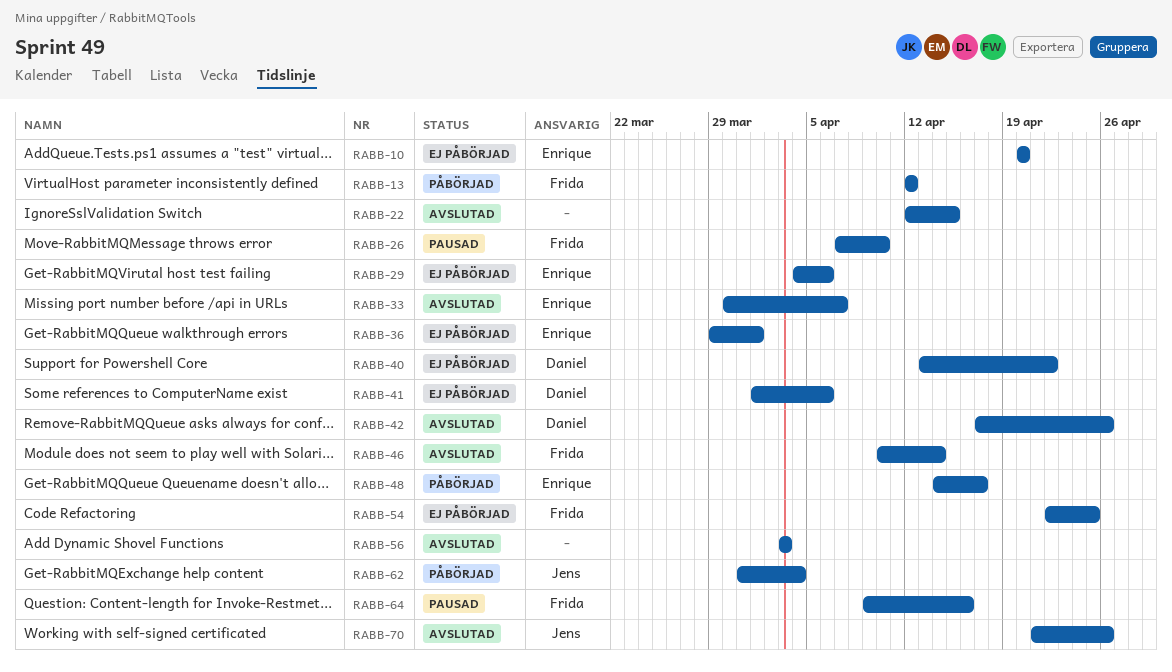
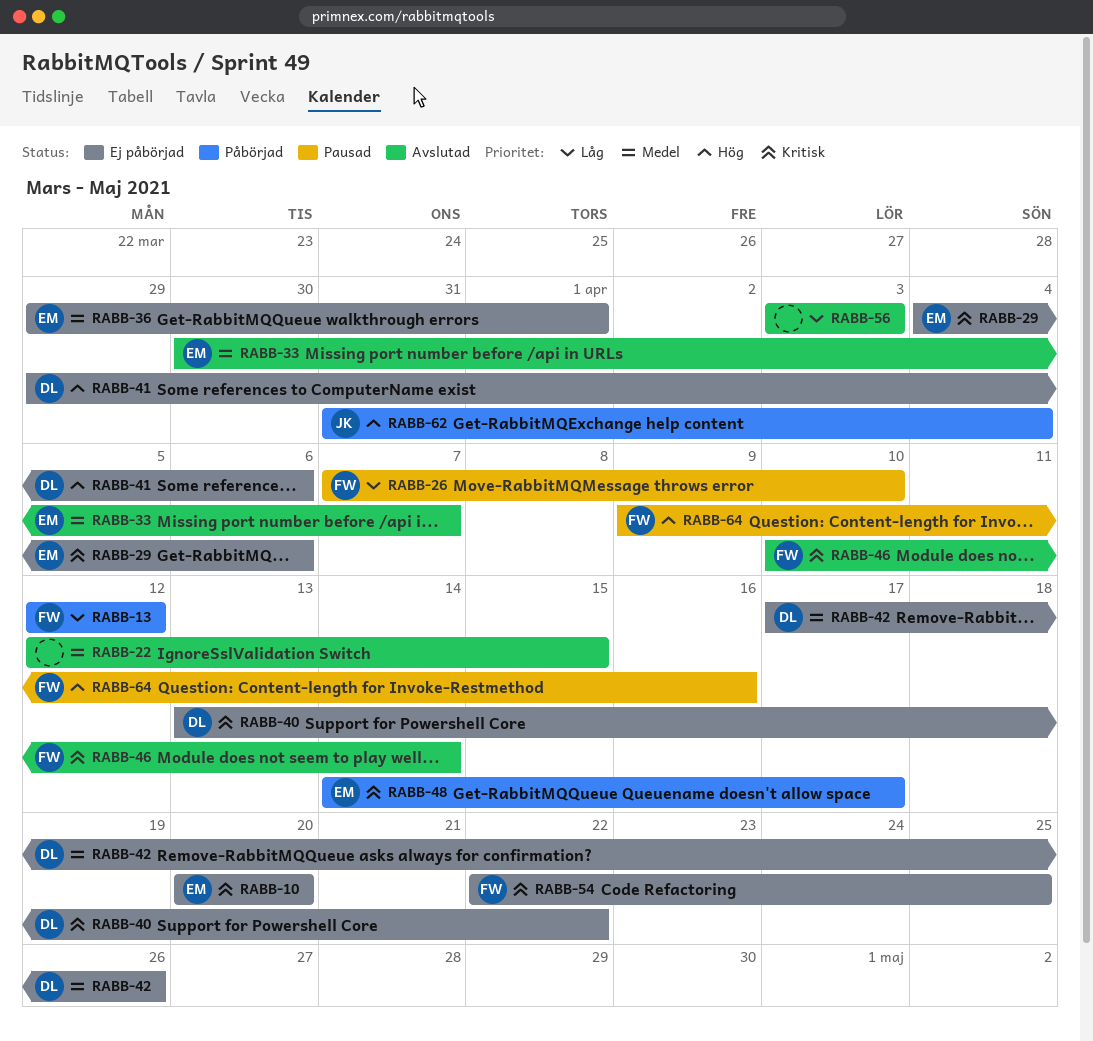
RABB-41, start: Apr 1 -> Mar 29
RABB-42, status: Avslutad -> Ej påbörjad
RABB-70: present -> none

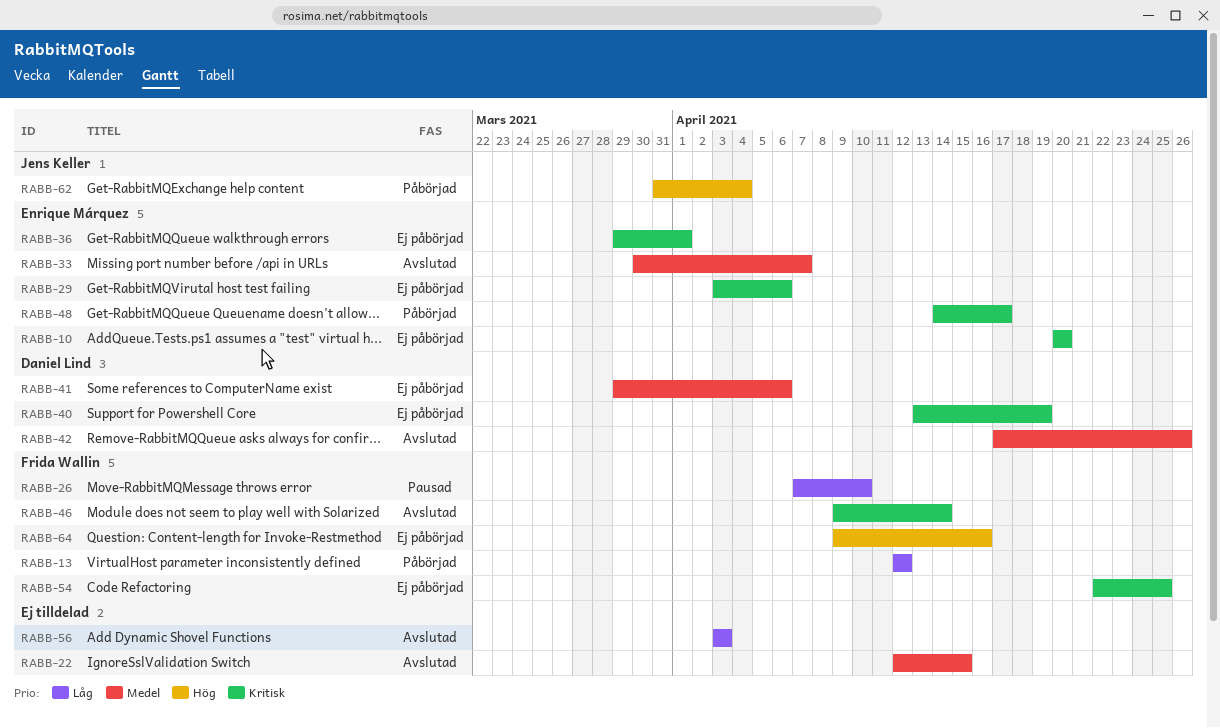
RABB-29, start: Apr 4 -> Apr 3
RABB-36, priority: Medel -> Kritisk
RABB-40, due: Apr 22 -> Apr 19
RABB-41, priority: Hög -> Medel
RABB-42, status: Ej påbörjad -> Avslutad
RABB-46, start: Apr 10 -> Apr 9
RABB-64, status: Pausad -> Ej påbörjad

